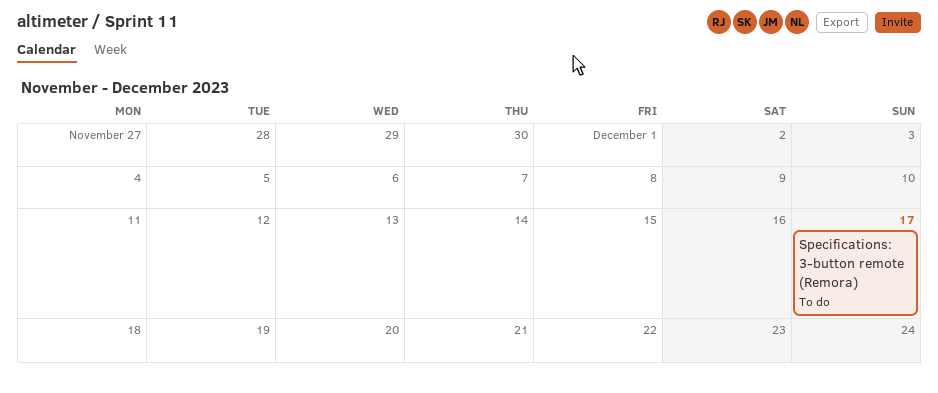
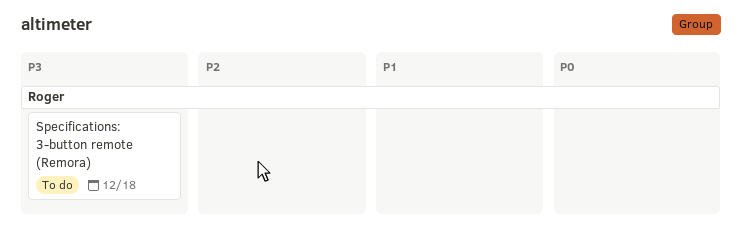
Specifications: 3-button remote (Remora), due: Dec 17 -> Dec 18

